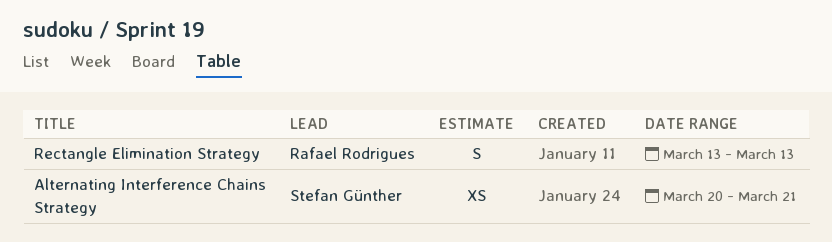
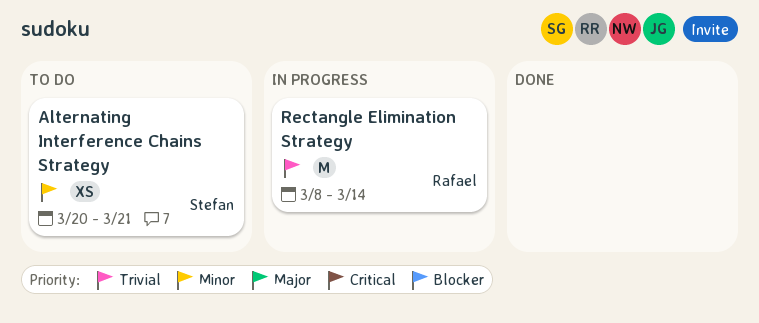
Rectangle Elimination Strategy, estimate: S -> M
Rectangle Elimination Strategy, start: Mar 13 -> Mar 8
Rectangle Elimination Strategy, due: Mar 13 -> Mar 14

